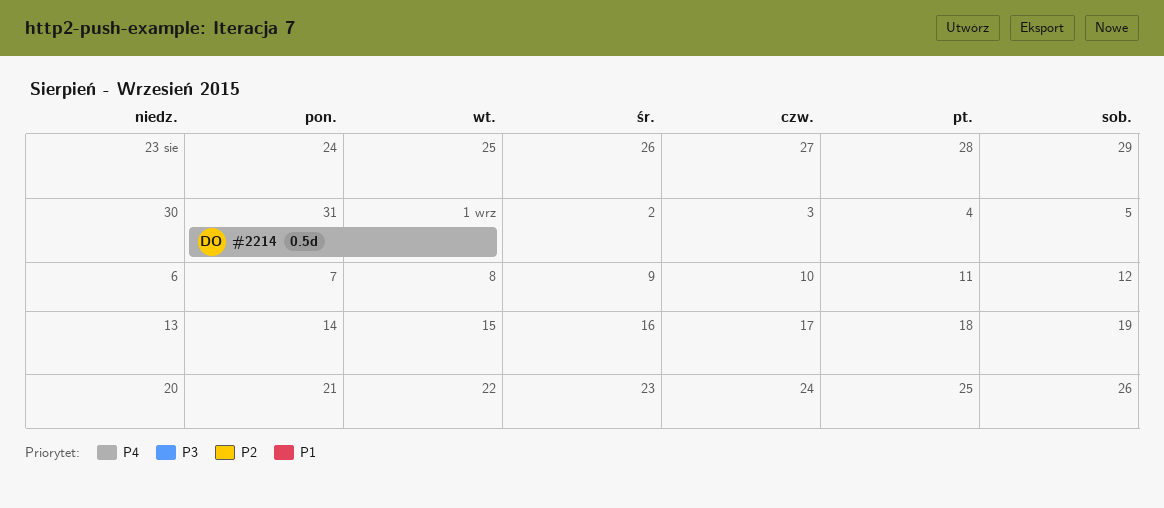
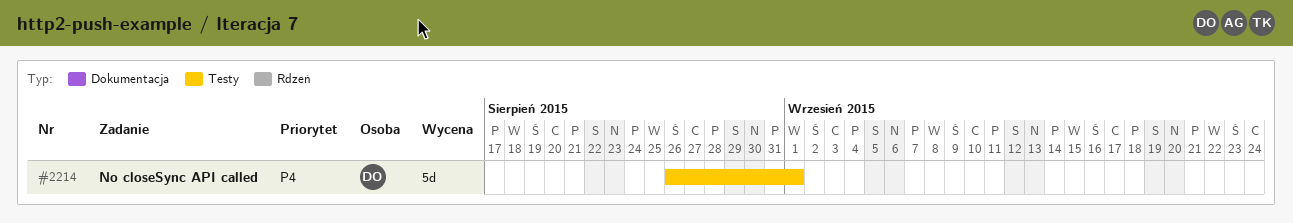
#2214, estimate: 0.5d -> 5d
#2214, start: Aug 31 -> Aug 26

